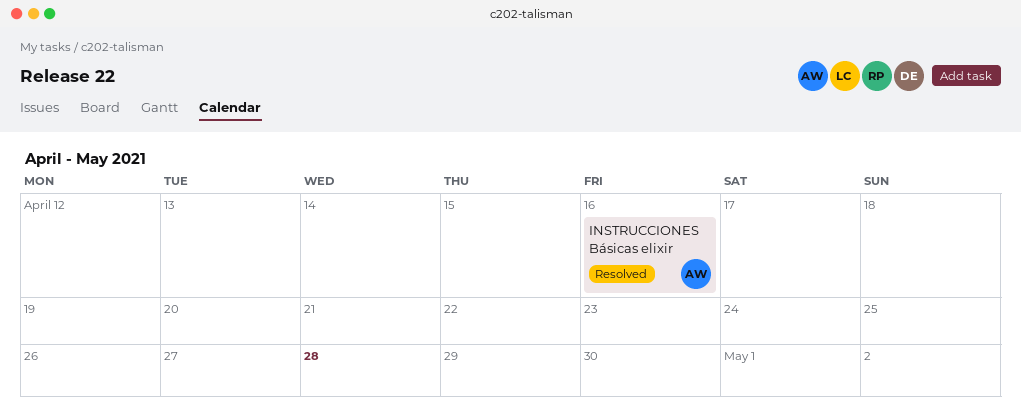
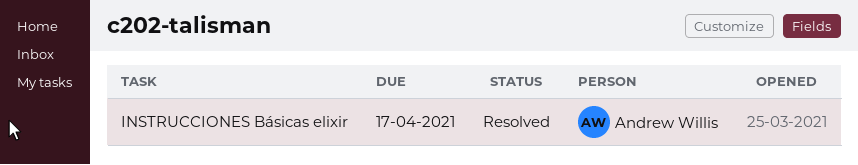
INSTRUCCIONES Básicas elixir, due: Apr 16 -> Apr 17

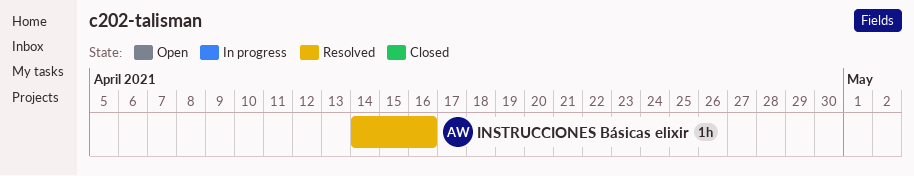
INSTRUCCIONES Básicas elixir, due: Apr 17 -> Apr 16

